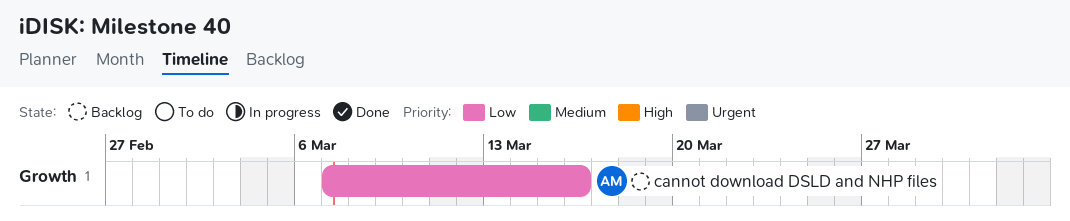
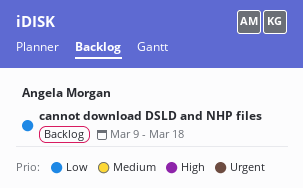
cannot download DSLD and NHP files, start: Mar 7 -> Mar 9
cannot download DSLD and NHP files, due: Mar 16 -> Mar 18

